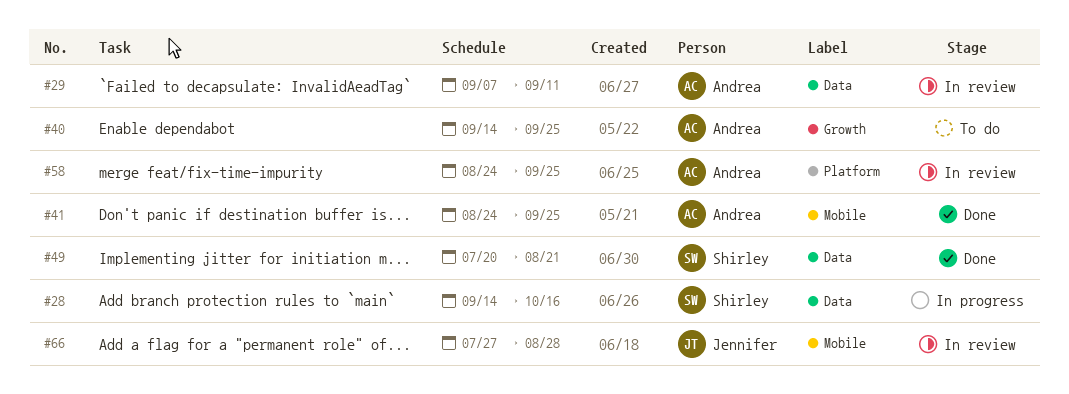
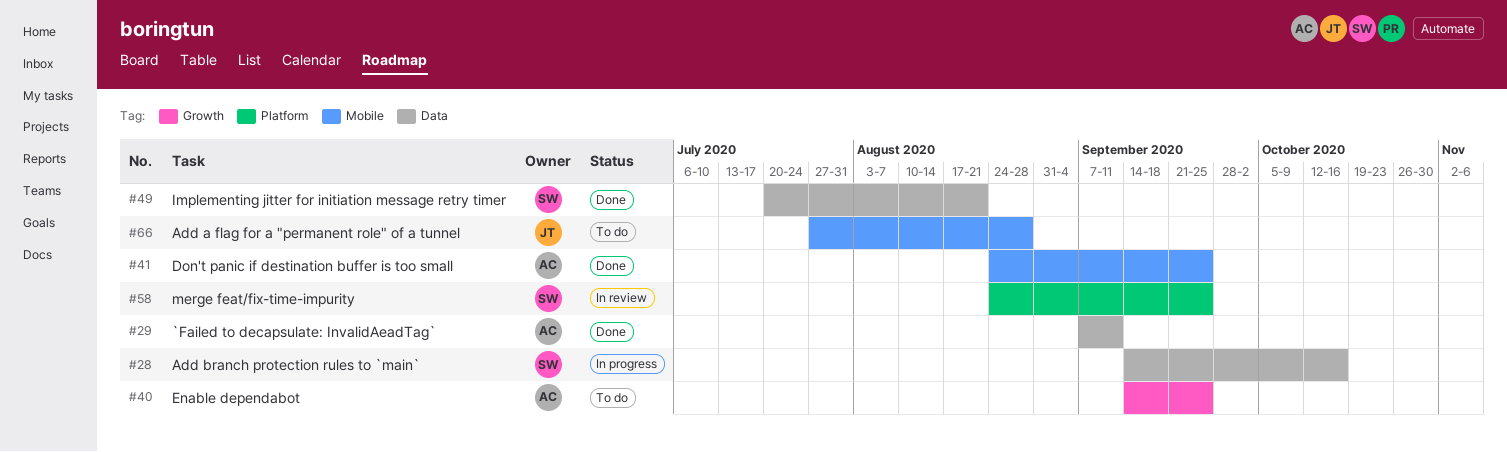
#29, status: In review -> Done
#58, owner: Andrea -> Shirley
#66, status: In review -> To do

